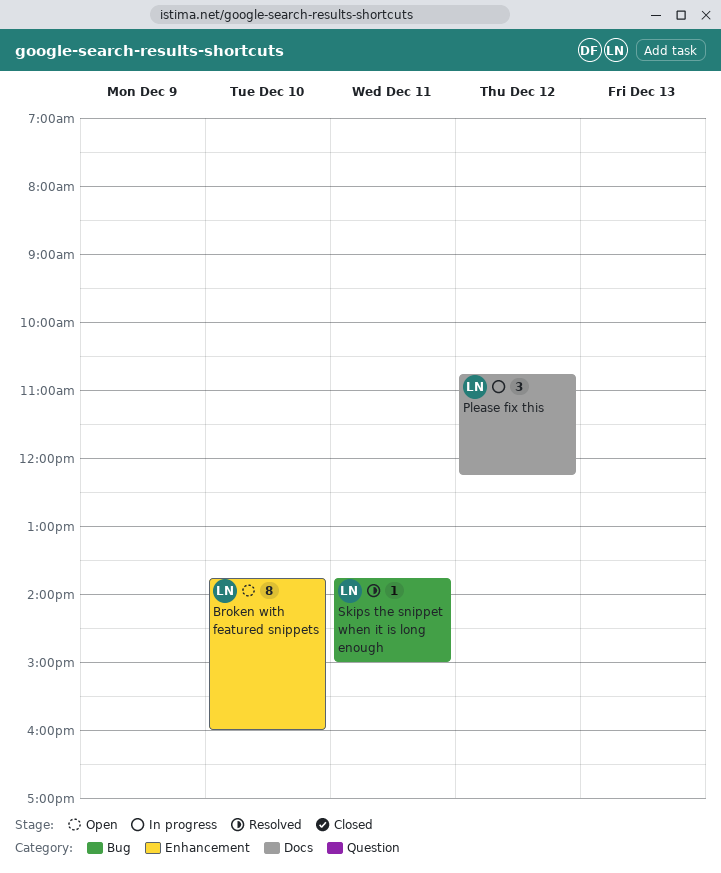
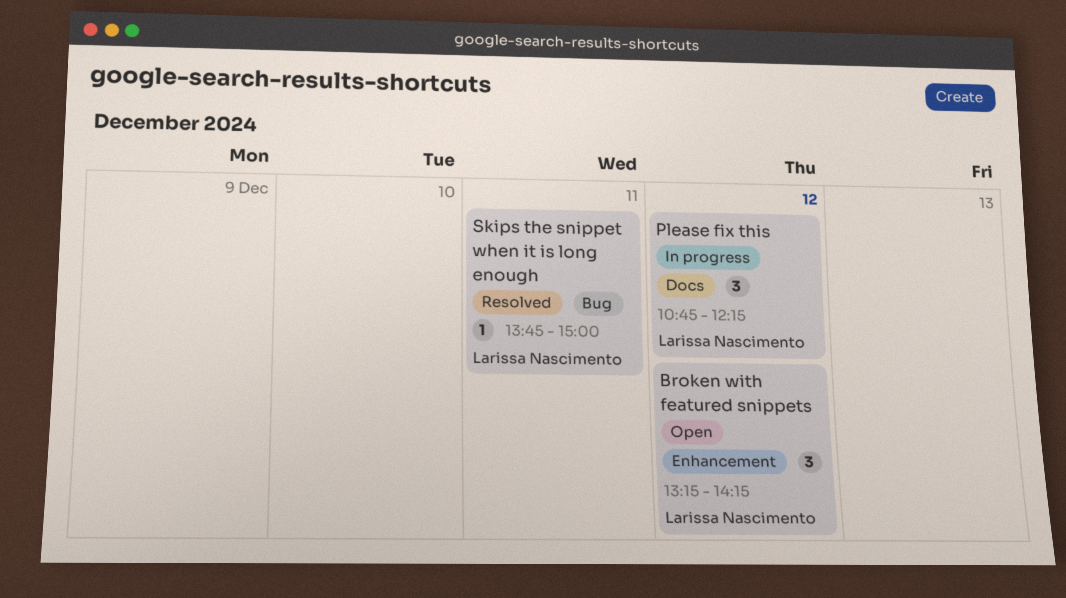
Broken with featured snippets, estimate: 8 -> 3
Broken with featured snippets, day: Dec 10 -> Dec 12
Broken with featured snippets, begins: 13:45 -> 13:15
Broken with featured snippets, ends: 16:00 -> 14:15

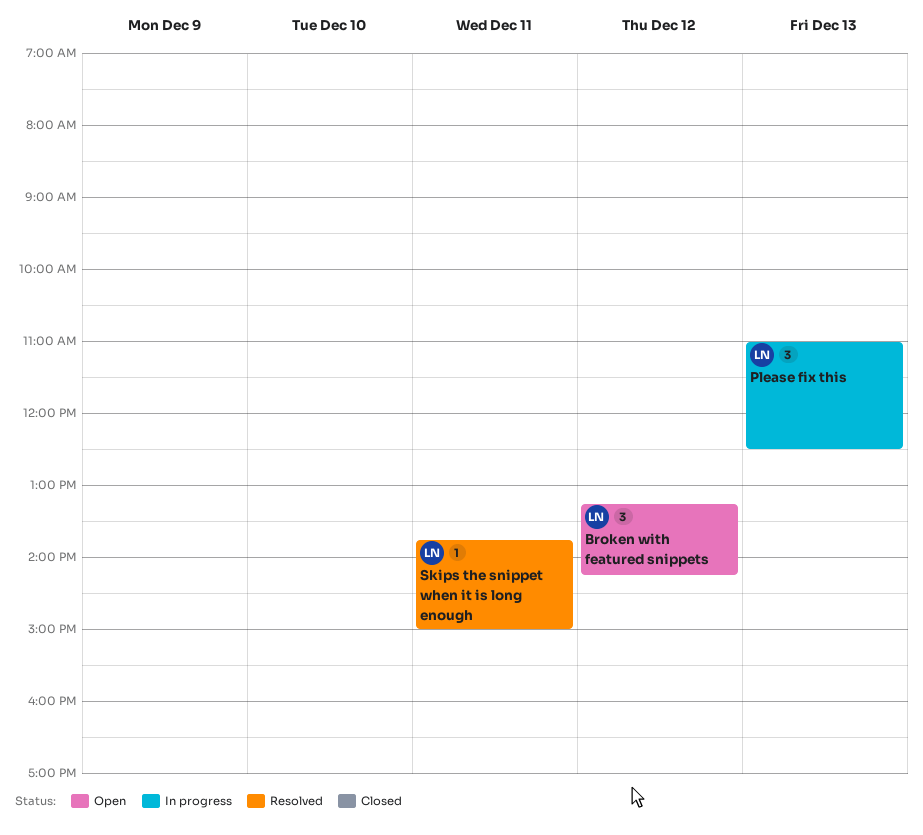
Please fix this, day: Dec 12 -> Dec 13
Please fix this, begins: 10:45 -> 11:00
Please fix this, ends: 12:15 -> 12:30

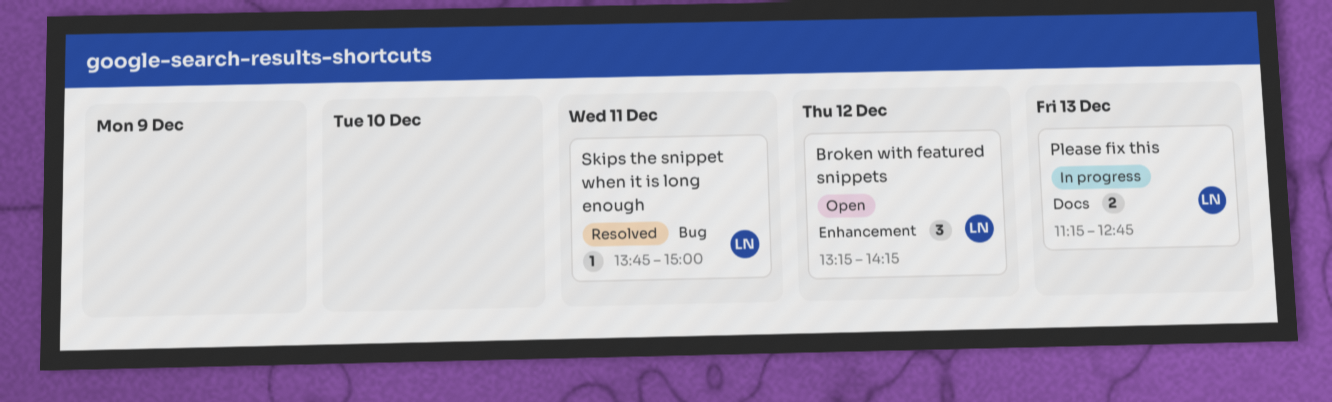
Please fix this, estimate: 3 -> 2
Please fix this, begins: 11:00 -> 11:15
Please fix this, ends: 12:30 -> 12:45

